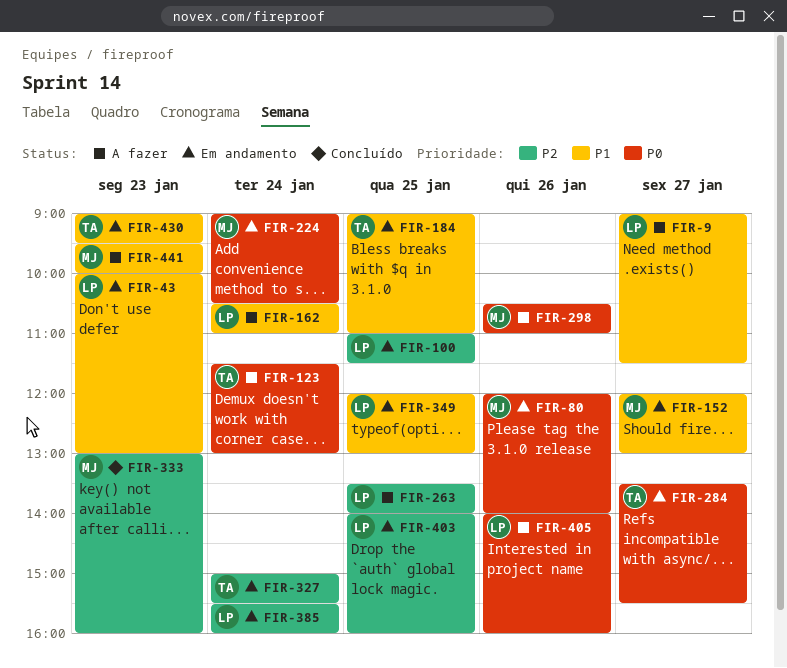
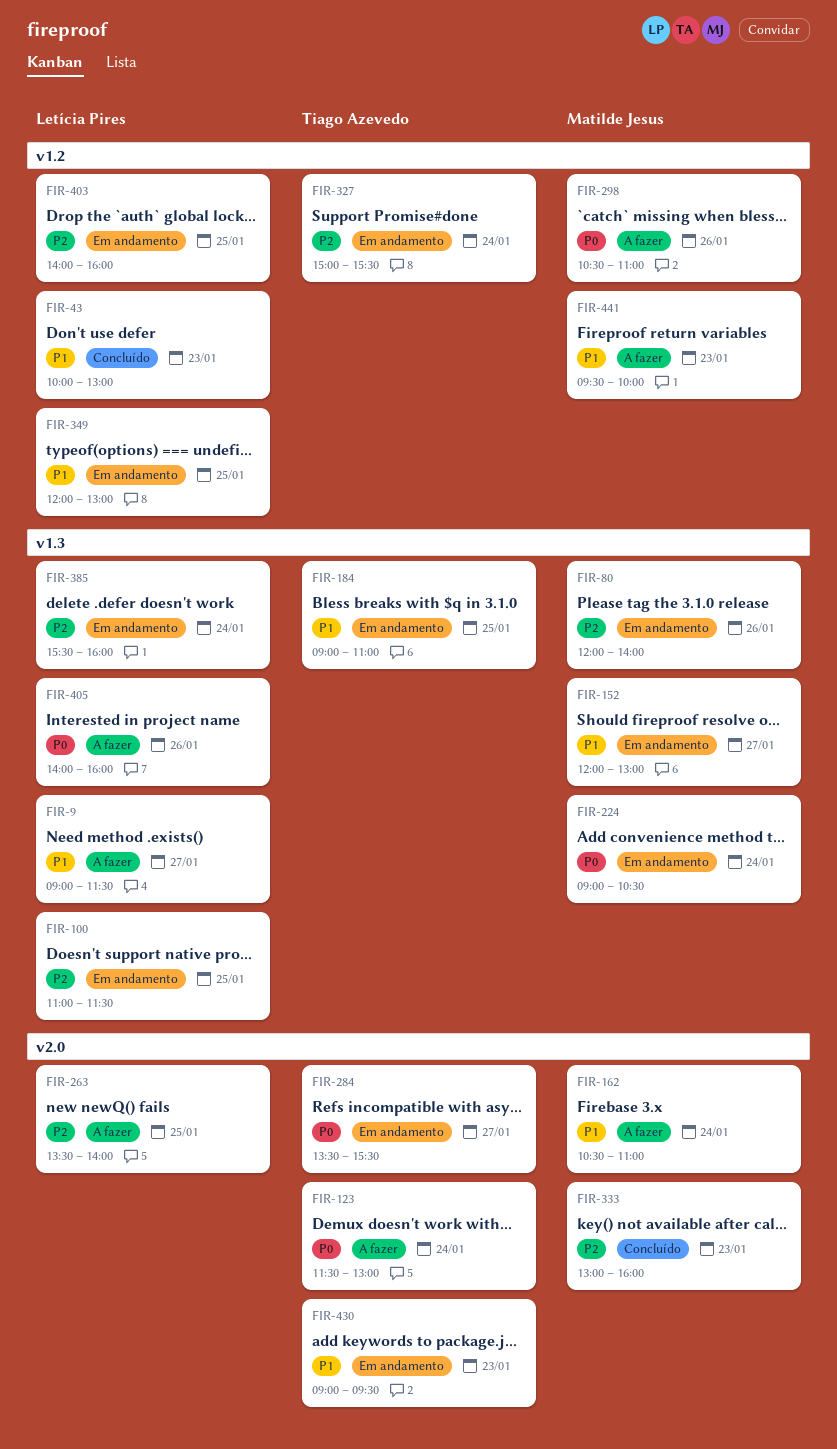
FIR-43, status: Em andamento -> Concluído
FIR-80, priority: P0 -> P2
FIR-162, owner: Letícia Pires -> Matilde Jesus

